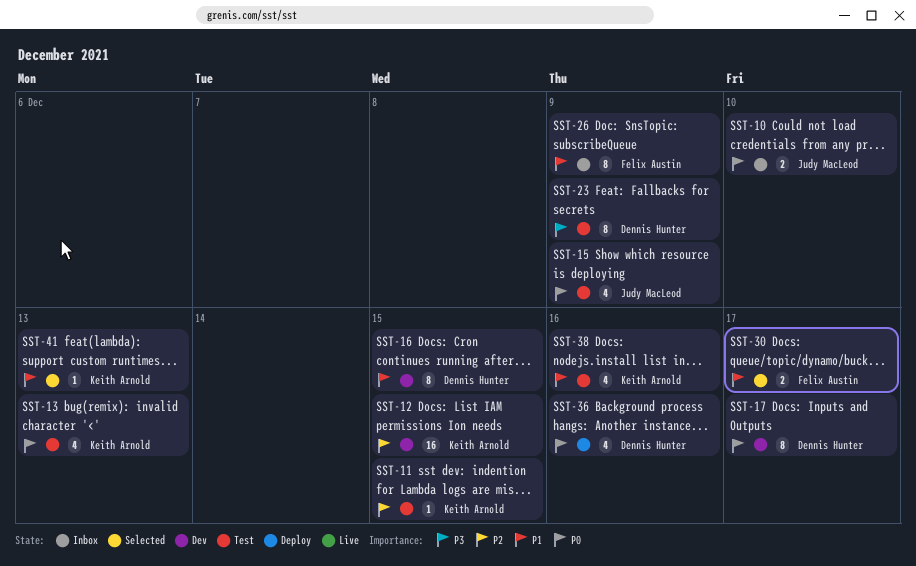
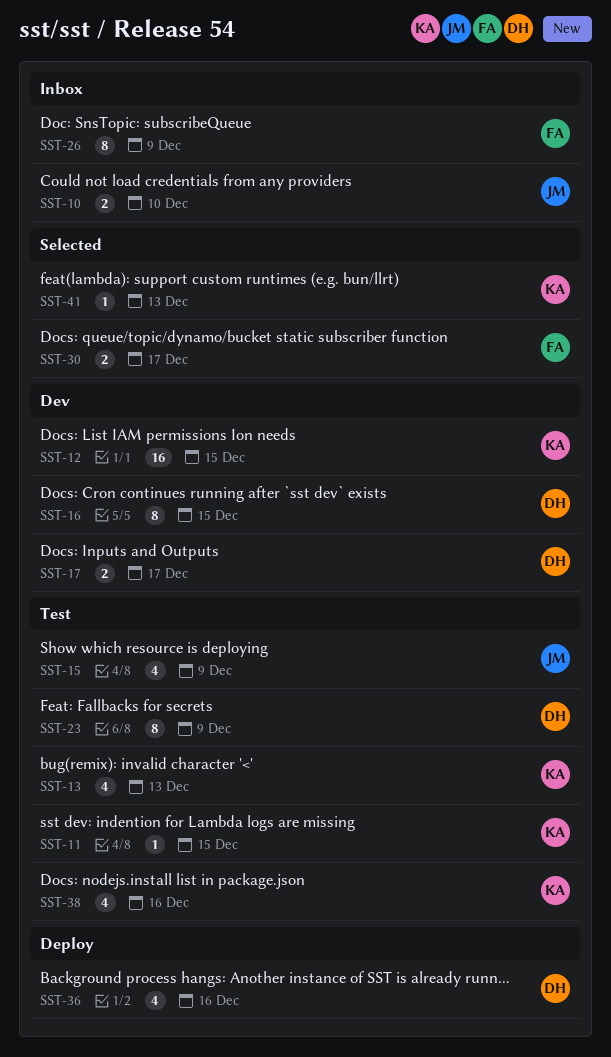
SST-17, estimate: 8 -> 2

